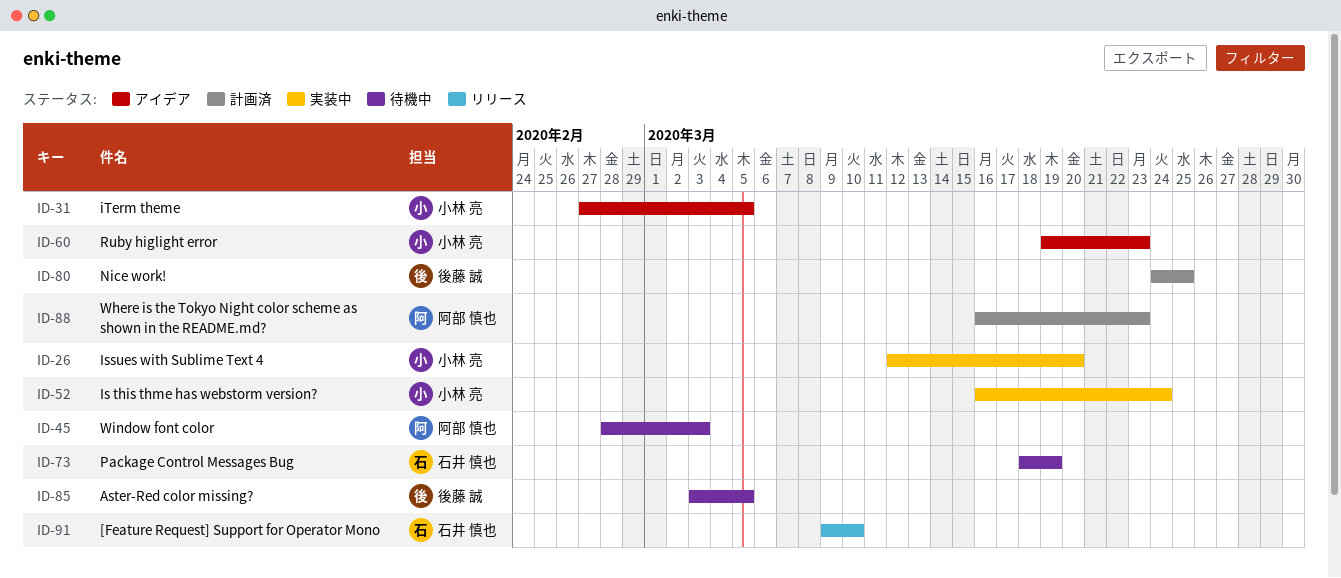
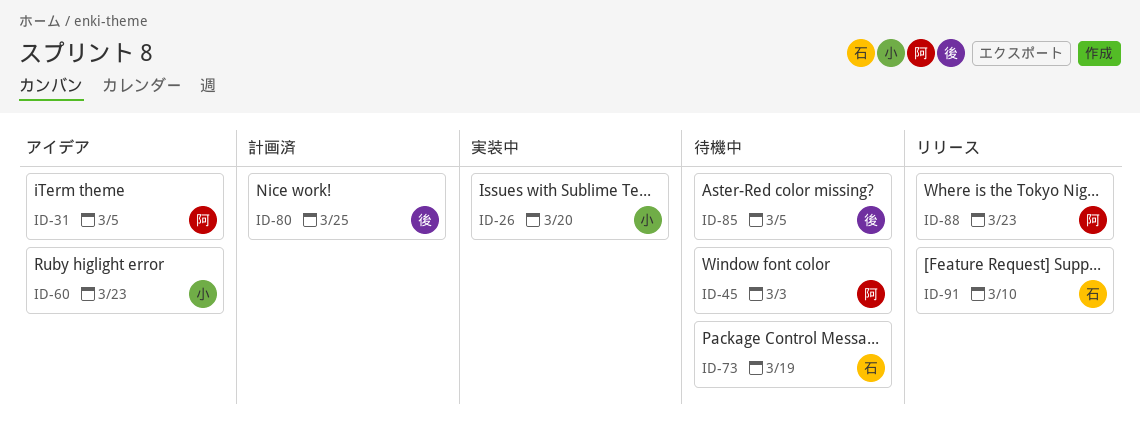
ID-31, owner: 小林 亮 -> 阿部 慎也
ID-52: present -> none
ID-88, status: 計画済 -> リリース

